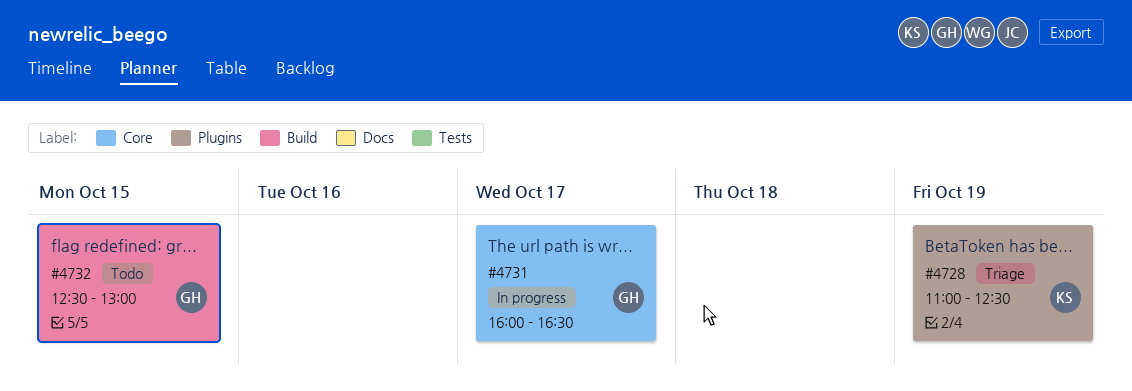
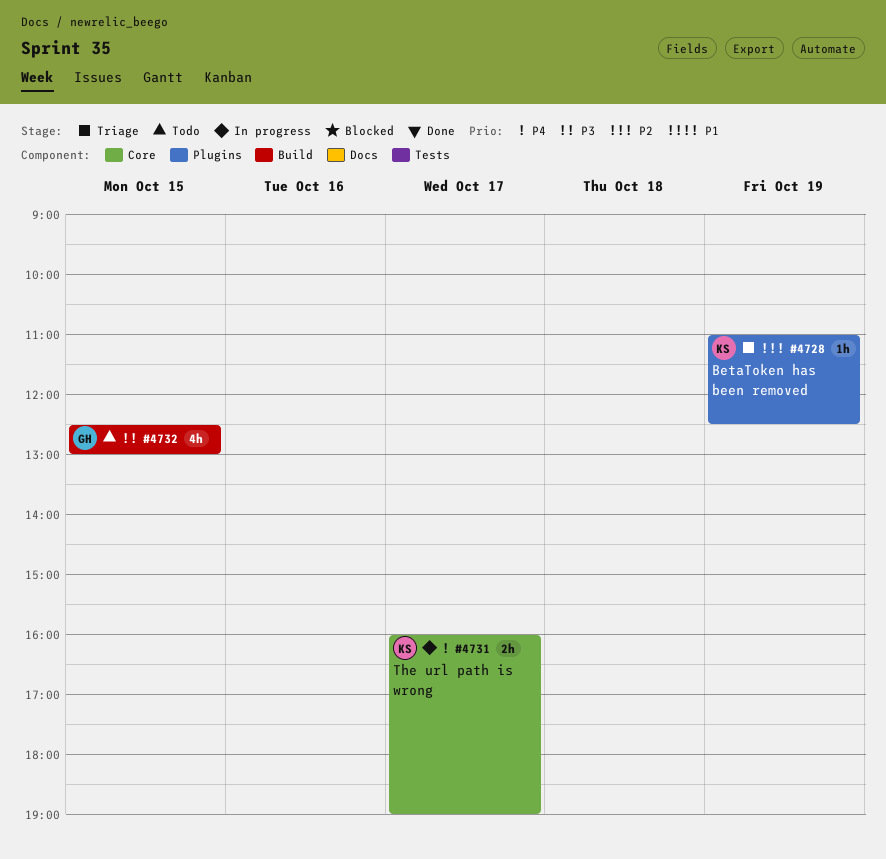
#4731, owner: GH -> KS
#4731, ends: 16:30 -> 19:00

